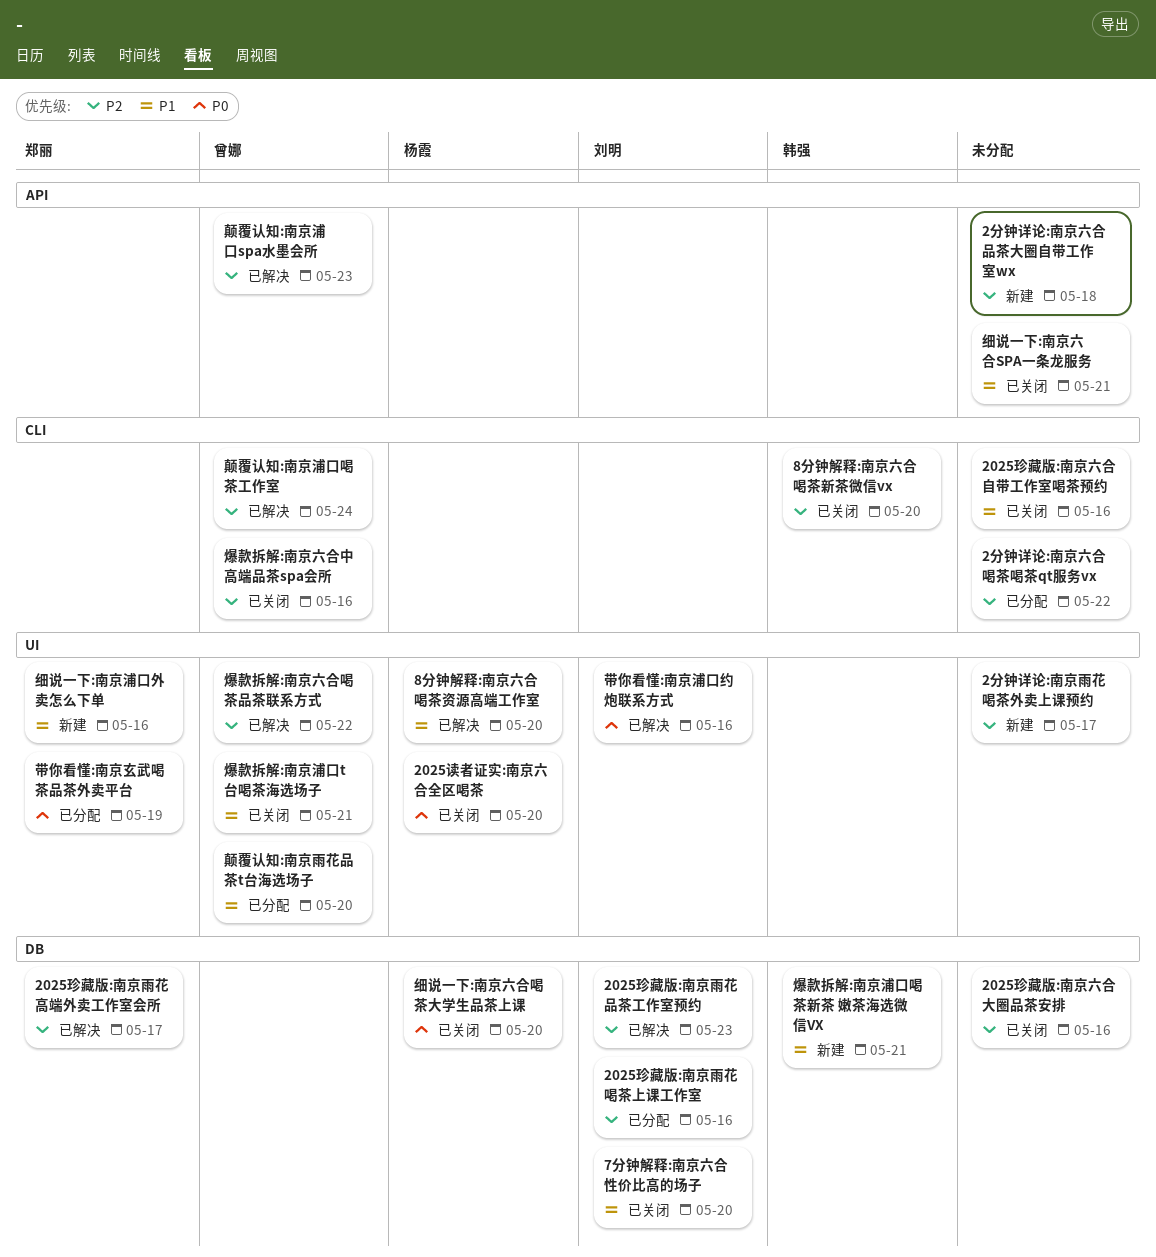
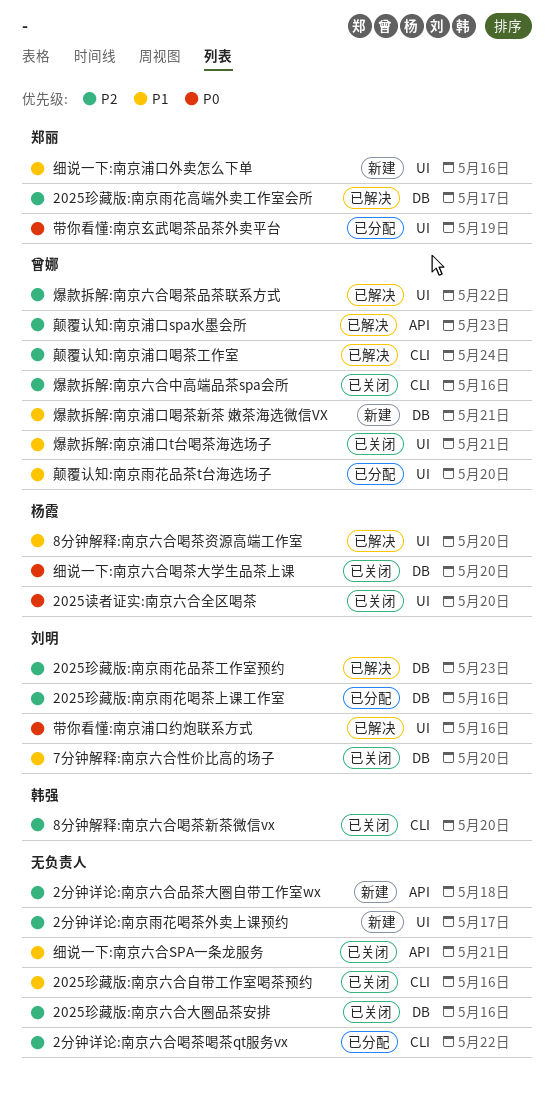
爆款拆解:南京浦口喝茶新茶 嫩茶海选微信VX, owner: 韩强 -> 曾娜

